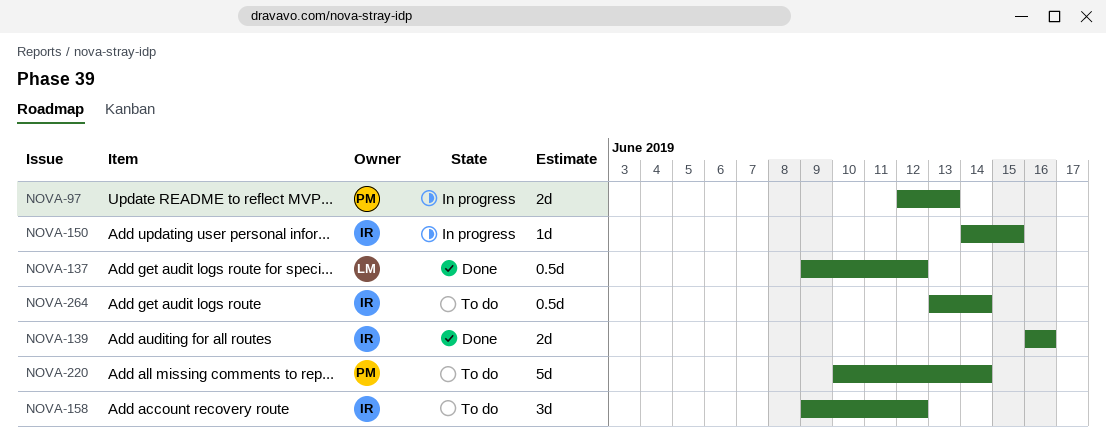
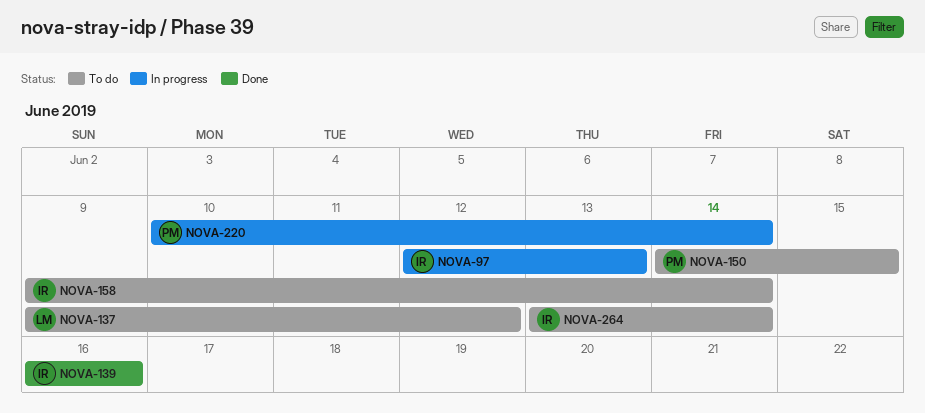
NOVA-97, owner: PM -> IR
NOVA-137, status: Done -> To do
NOVA-150, status: In progress -> To do
NOVA-150, owner: IR -> PM
NOVA-158, due: Jun 12 -> Jun 14
NOVA-220, status: To do -> In progress

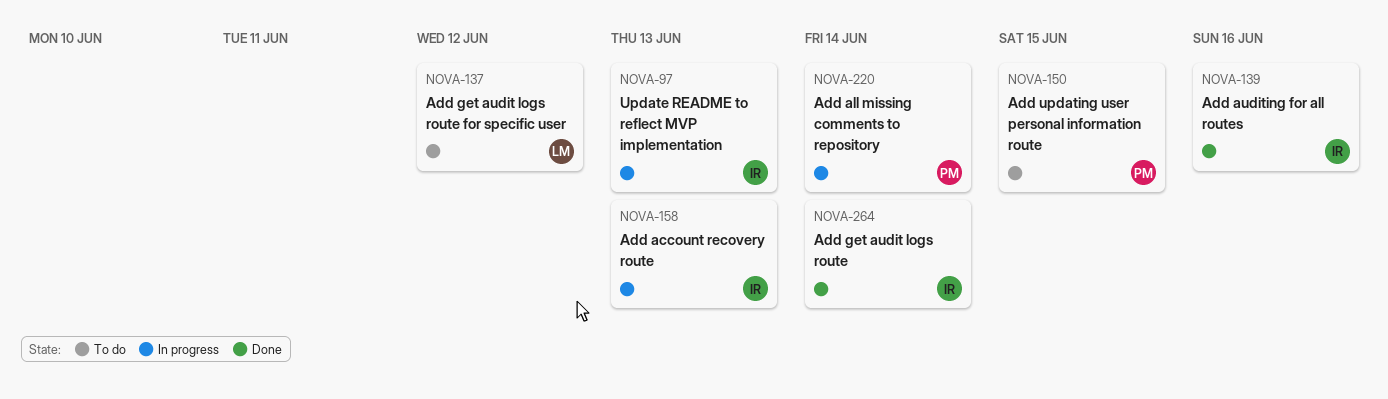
NOVA-158, status: To do -> In progress
NOVA-158, due: Jun 14 -> Jun 13
NOVA-264, status: To do -> Done

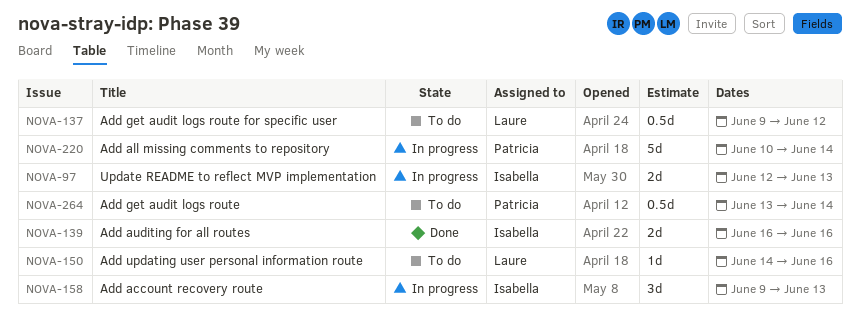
NOVA-150, owner: Patricia -> Laure
NOVA-150, due: Jun 15 -> Jun 16
NOVA-264, status: Done -> To do
NOVA-264, owner: Isabella -> Patricia

